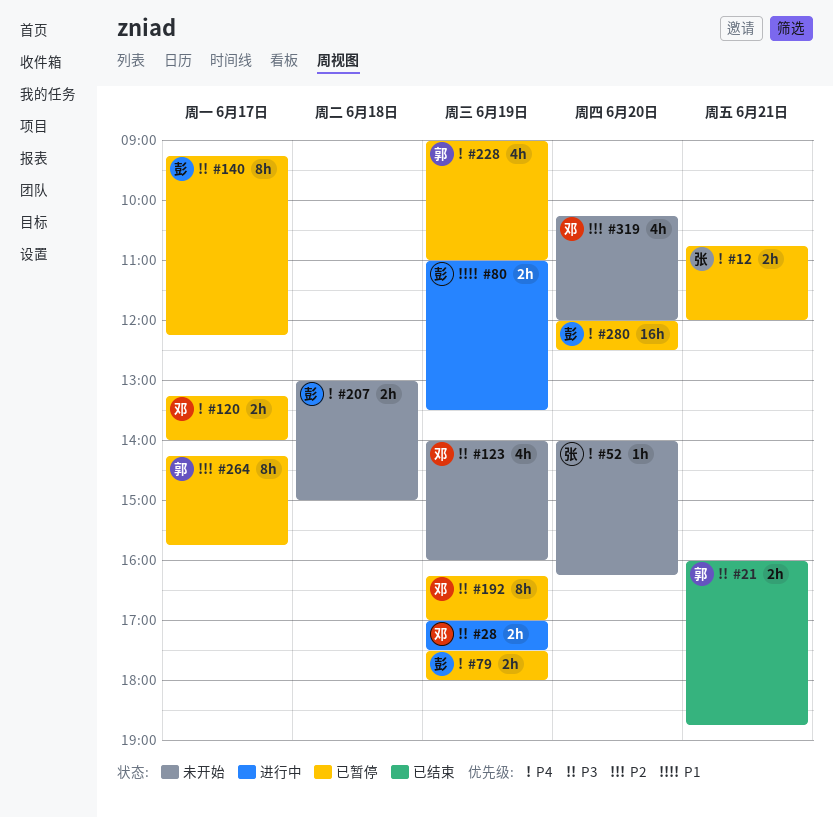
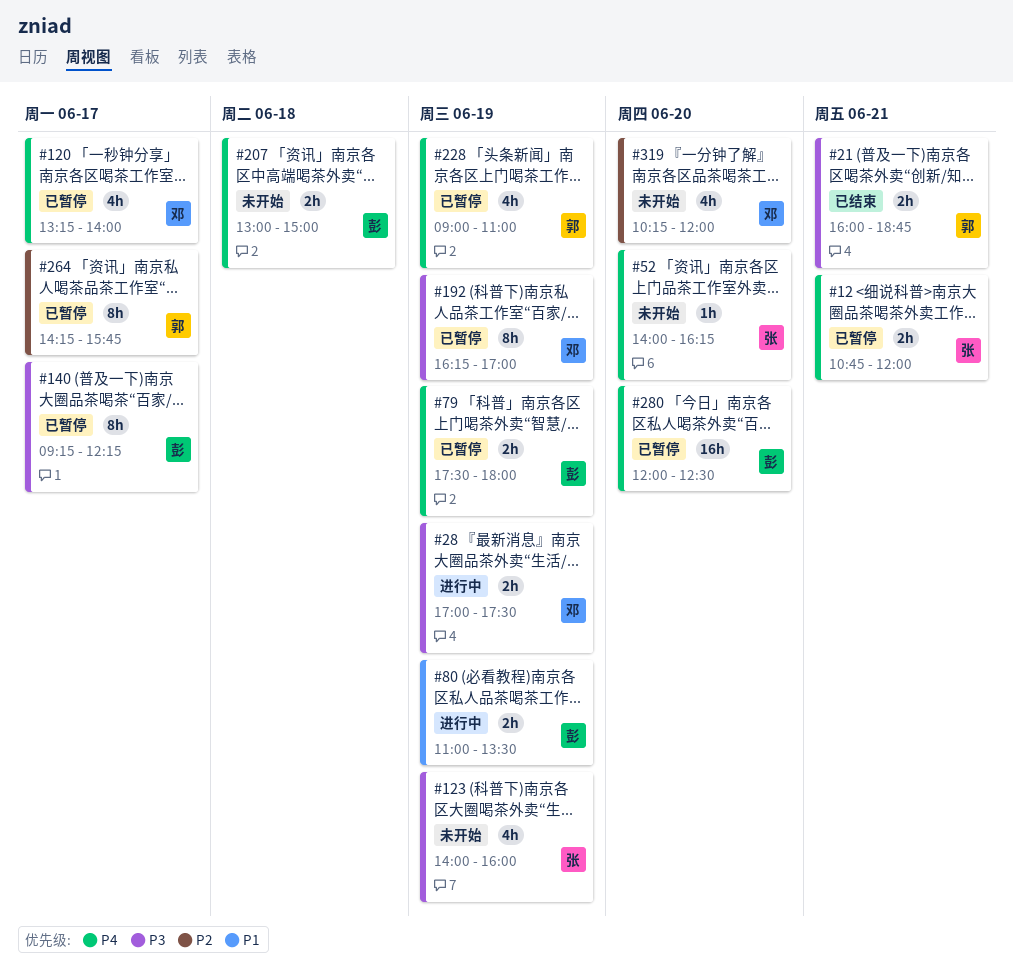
#120, estimate: 2h -> 4h
#123, owner: 邓 -> 张

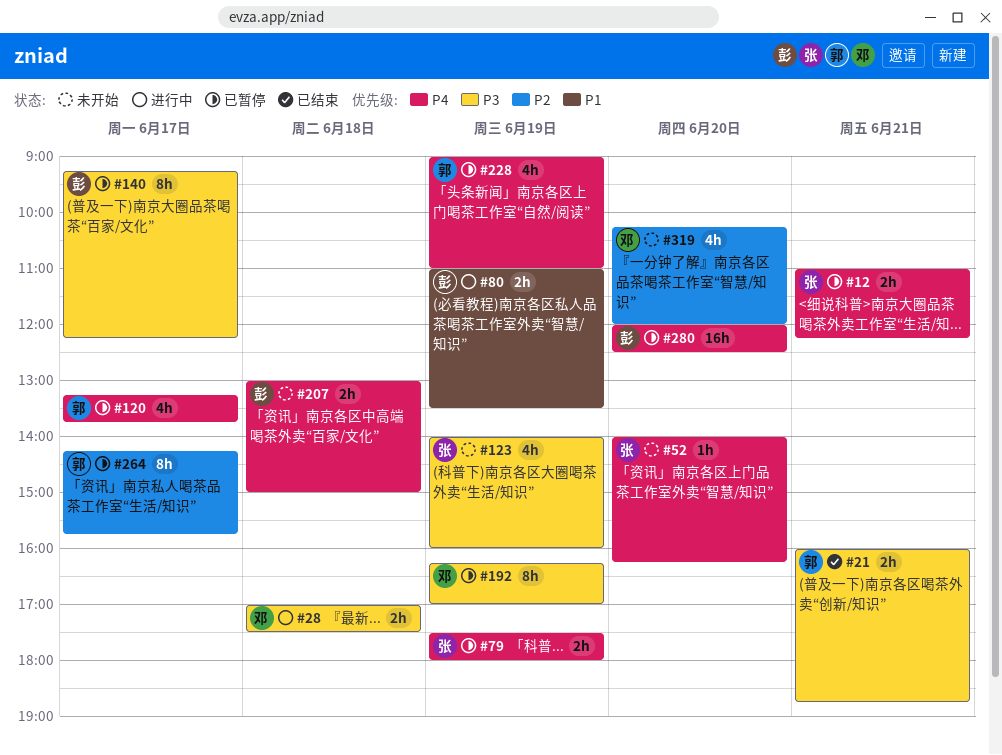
#12, begins: 10:45 -> 11:00
#12, ends: 12:00 -> 12:15
#28, day: Jun 19 -> Jun 18
#79, owner: 彭 -> 张
#120, owner: 邓 -> 郭
#120, ends: 14:00 -> 13:45

